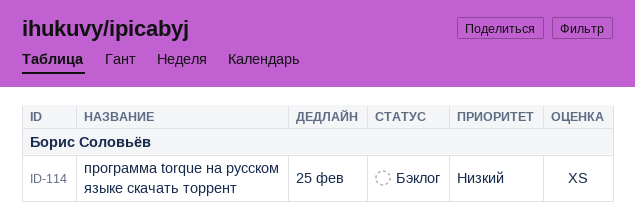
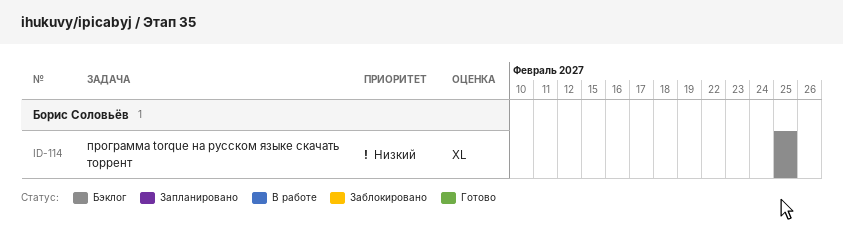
ID-114, estimate: XS -> XL

